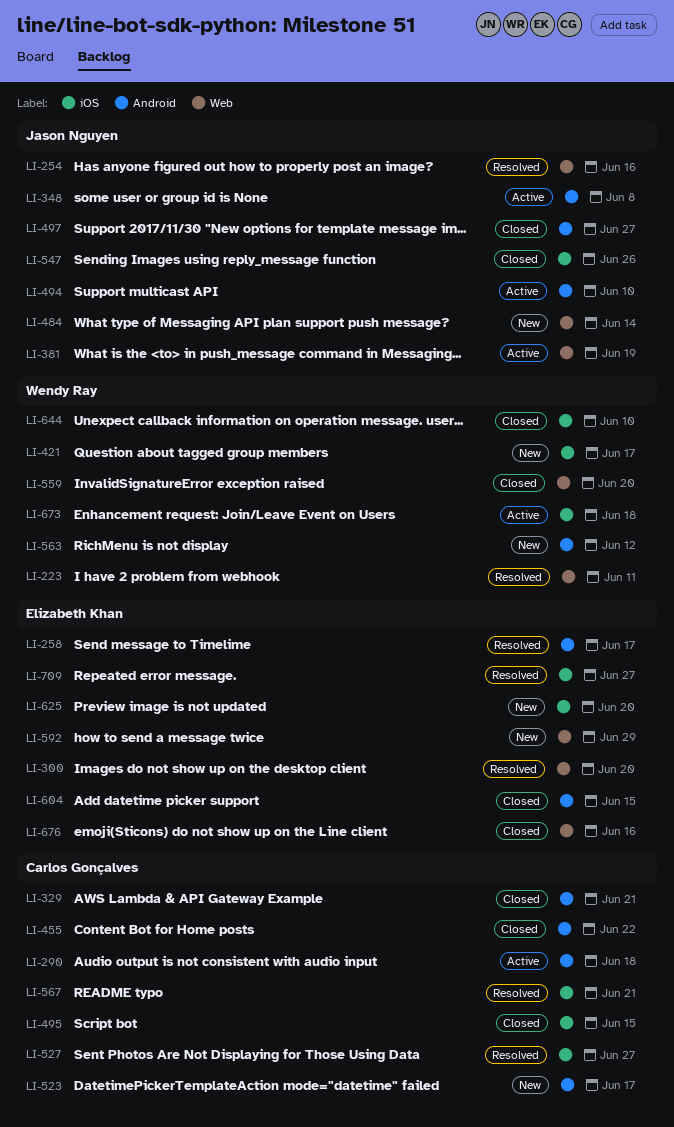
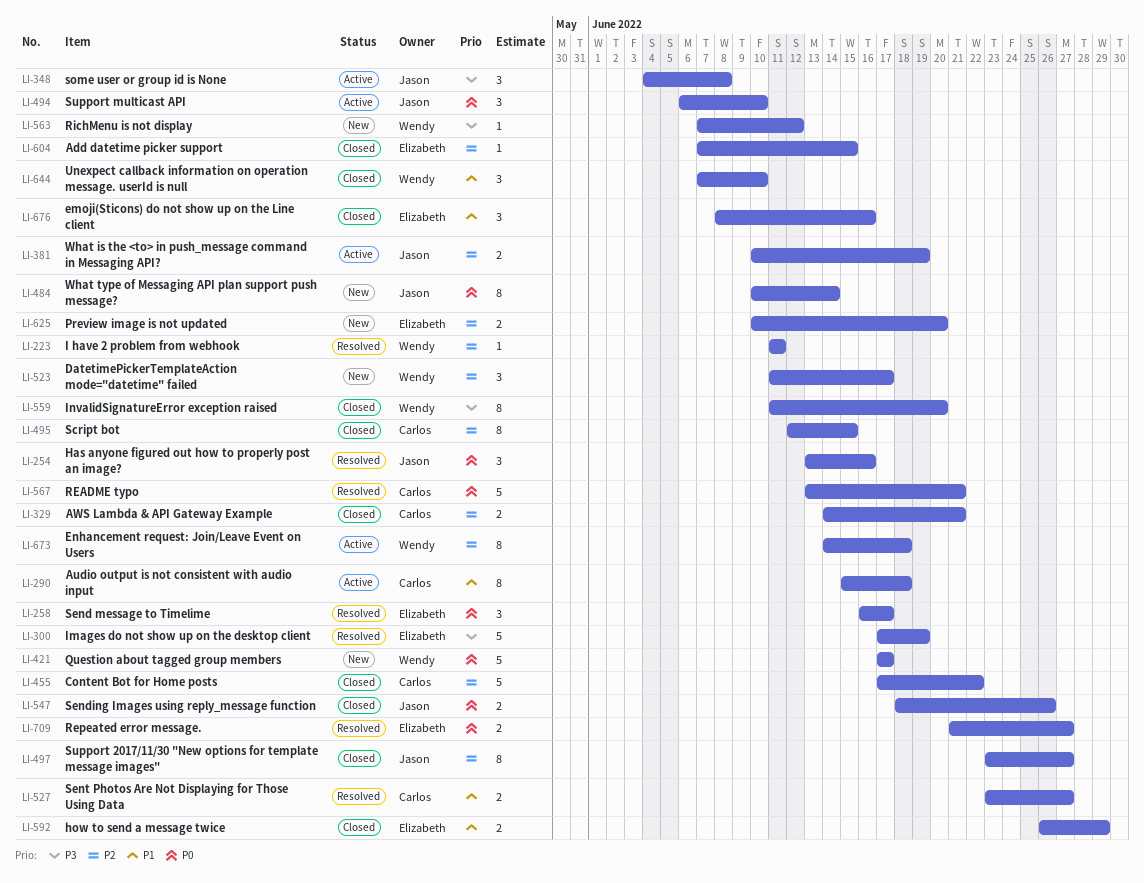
LI-300, due: Jun 20 -> Jun 19
LI-523, owner: Carlos Gonçalves -> Wendy Ray
LI-592, status: New -> Closed

